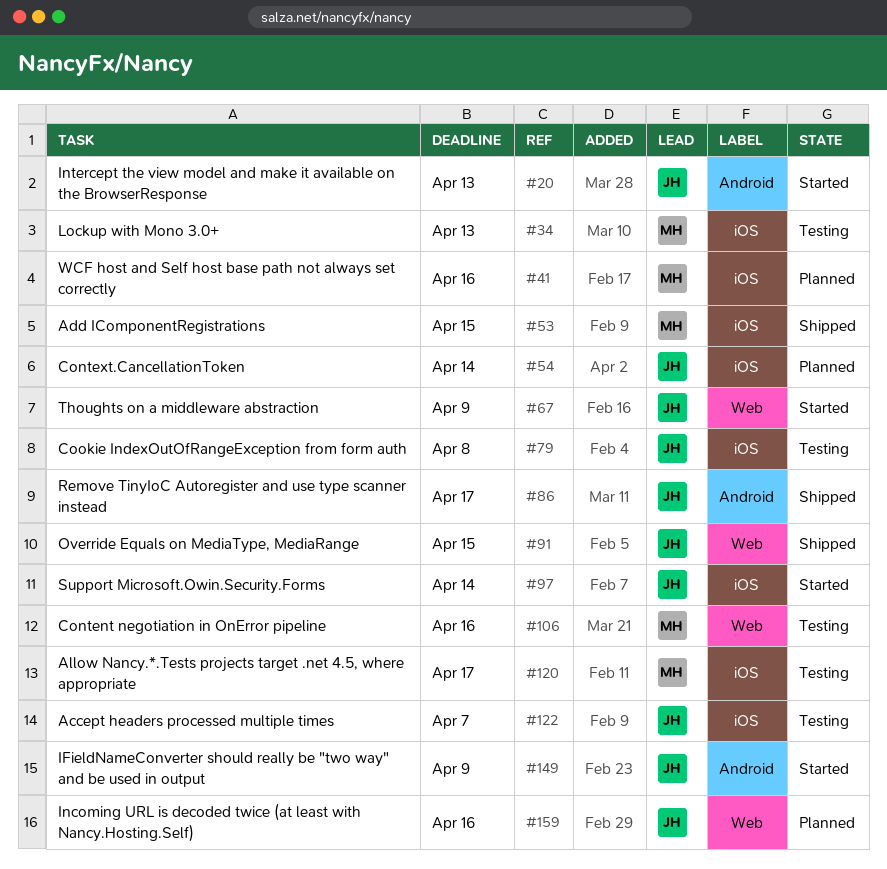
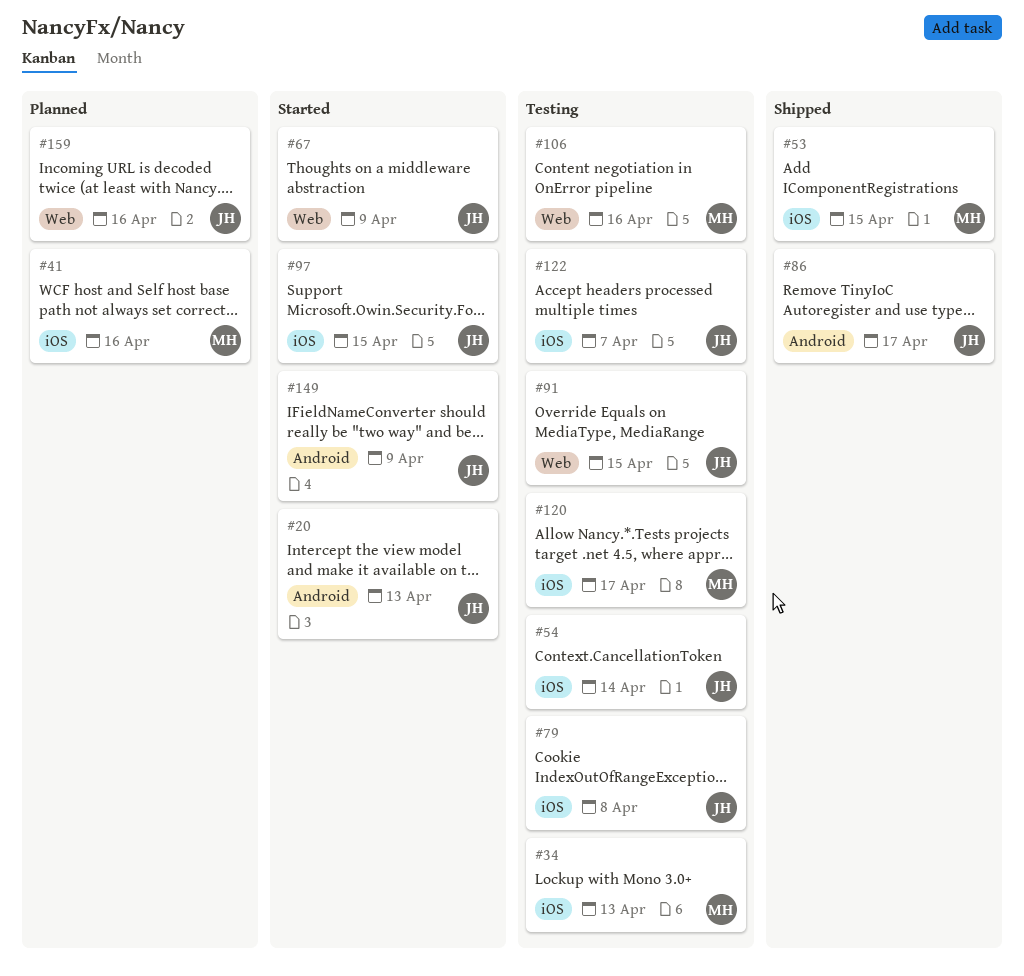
#54, status: Planned -> Testing
#91, status: Shipped -> Testing
#97, due: Apr 14 -> Apr 15

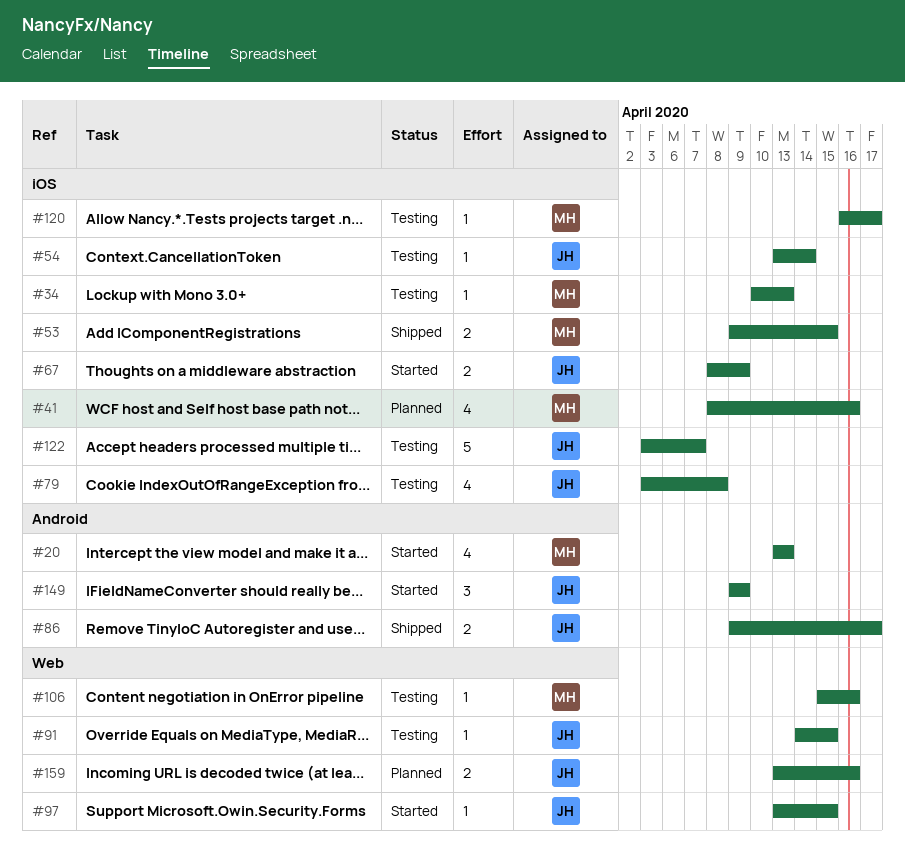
#20, owner: JH -> MH
#67, label: Web -> iOS
#97, label: iOS -> Web

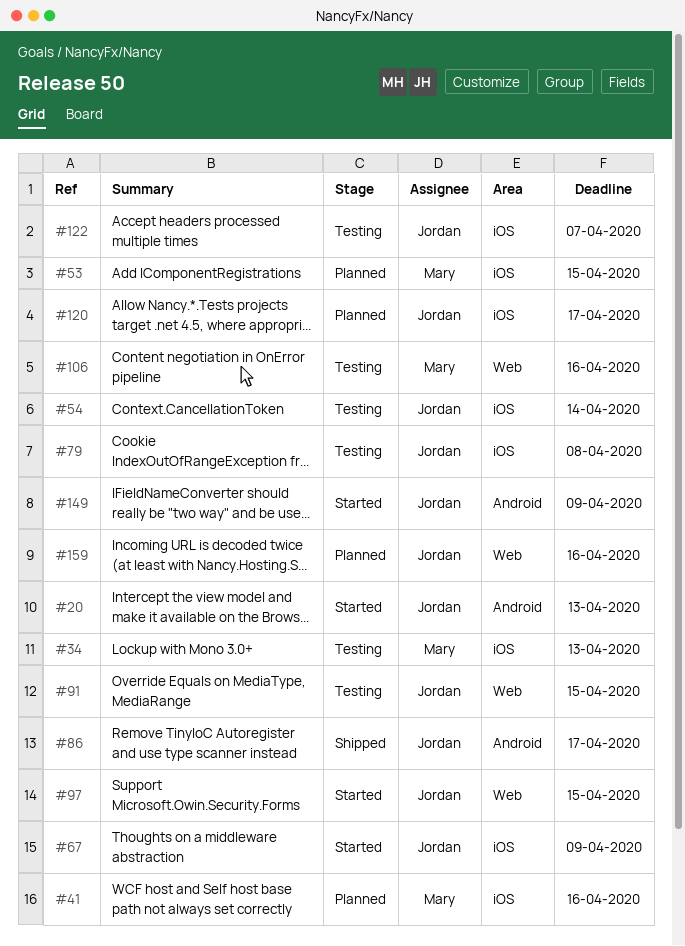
#20, owner: Mary -> Jordan
#53, status: Shipped -> Planned
#120, status: Testing -> Planned
#120, owner: Mary -> Jordan

